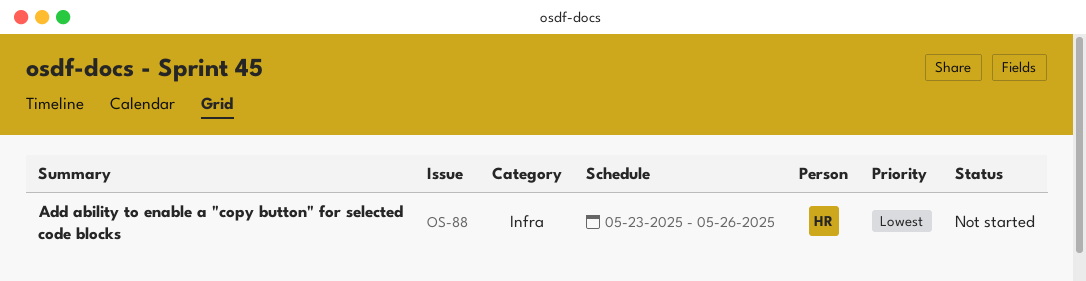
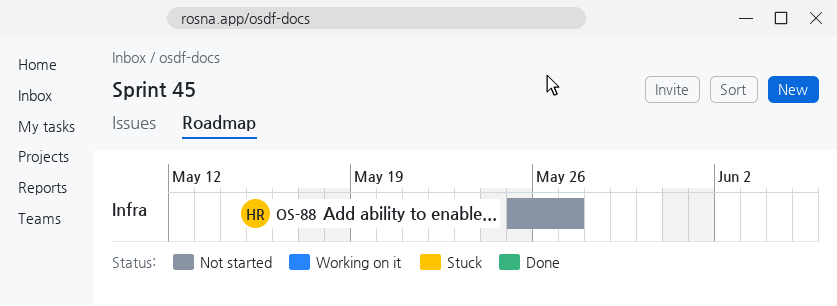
OS-88, start: May 23 -> May 25
OS-88, due: May 26 -> May 27

